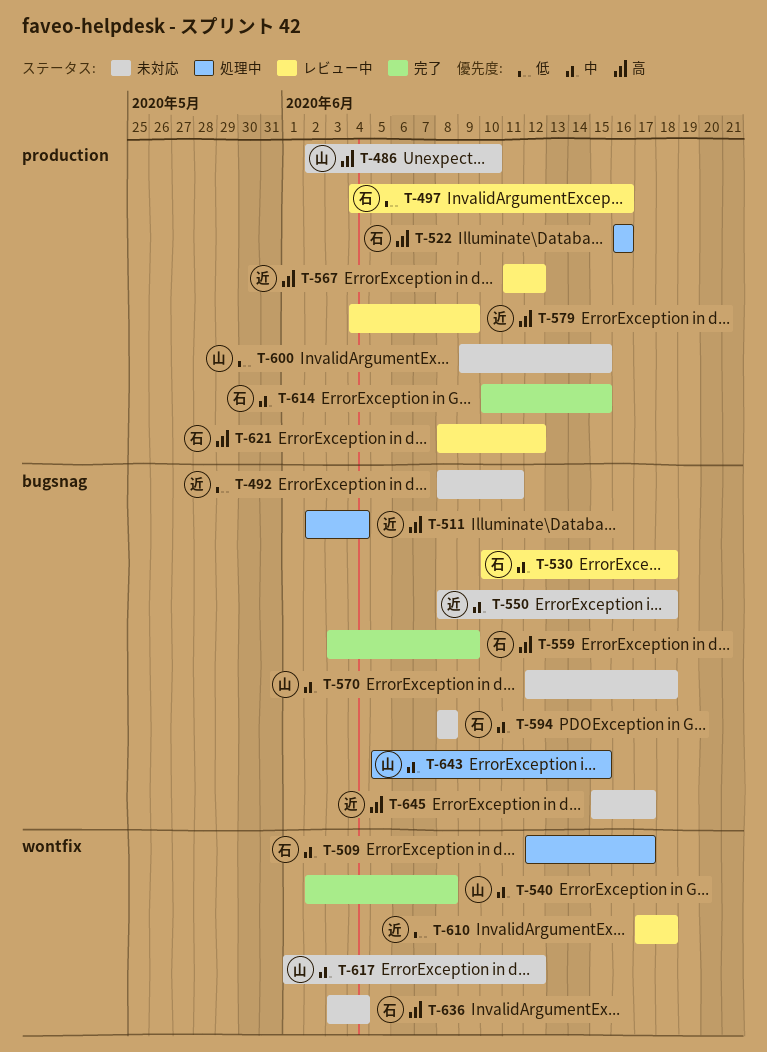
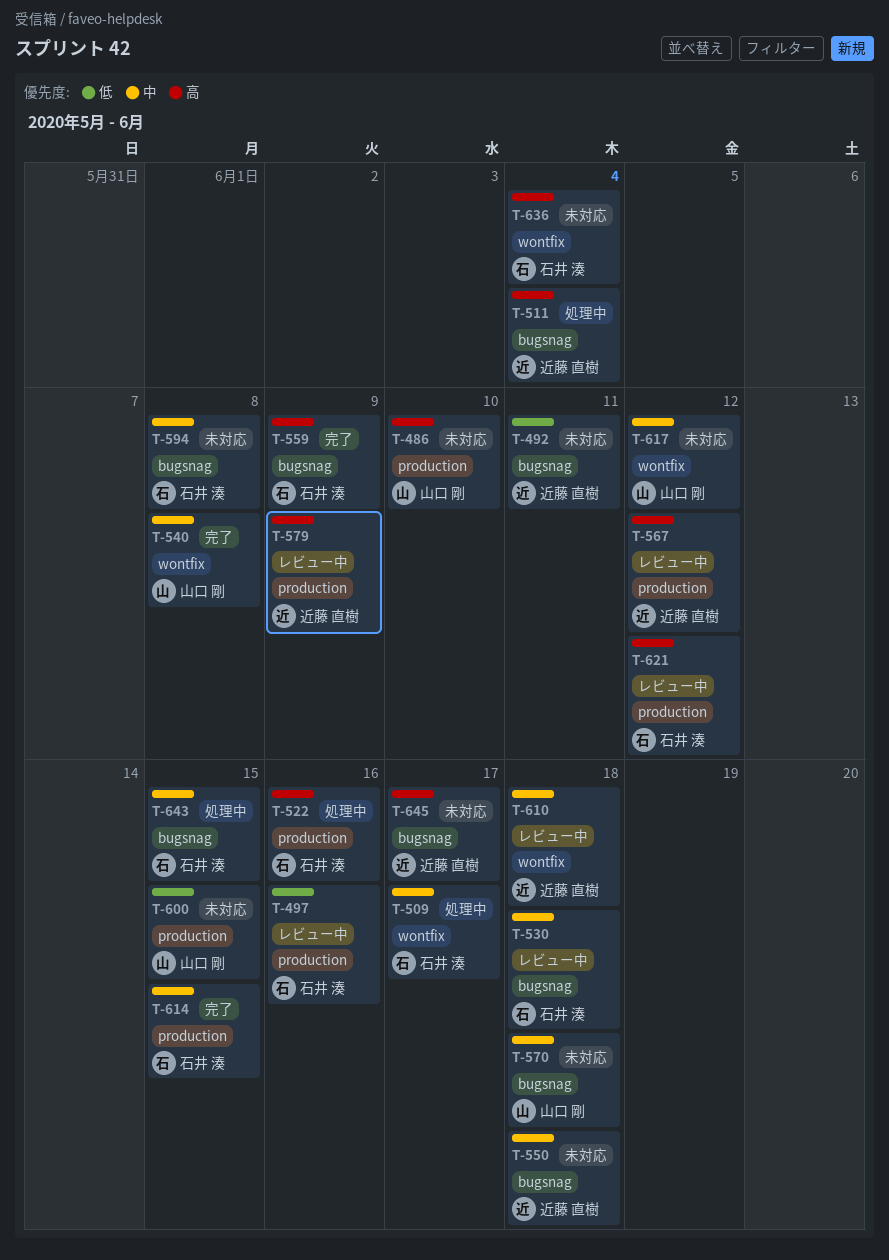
T-610, priority: 低 -> 中
T-643, owner: 山口 剛 -> 石井 湊

